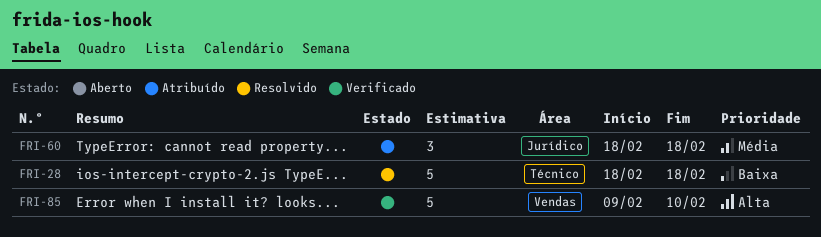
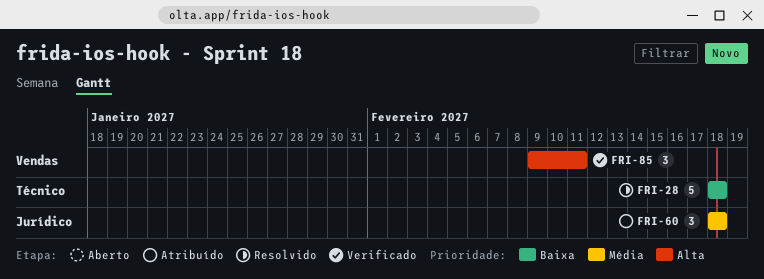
FRI-85, estimate: 5 -> 3
FRI-85, due: Feb 10 -> Feb 11

